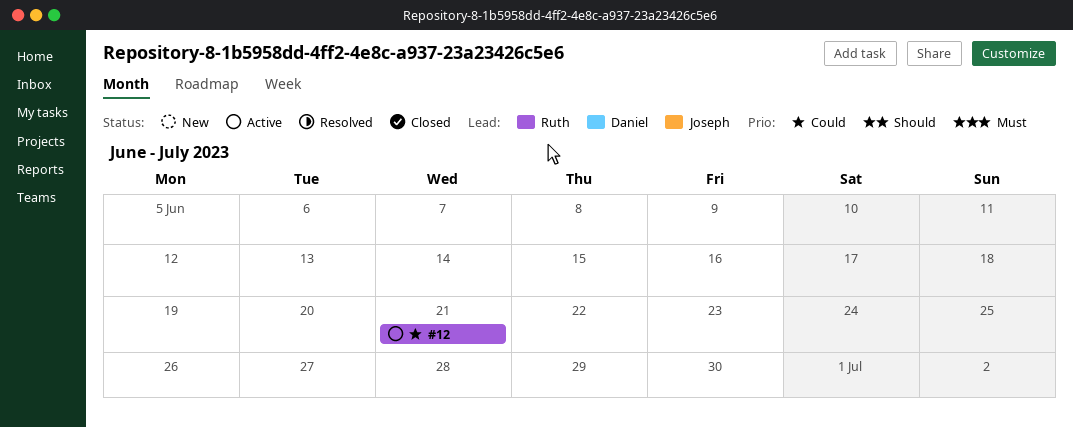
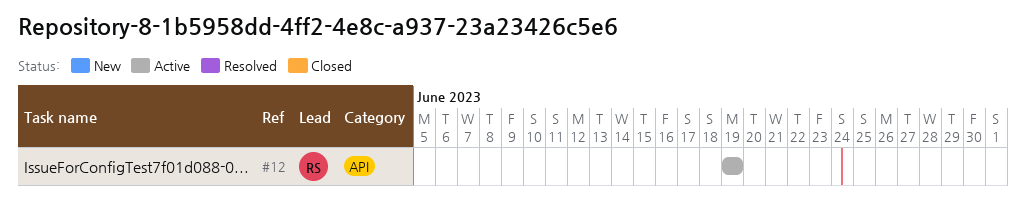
#12, start: Jun 21 -> Jun 19
#12, due: Jun 21 -> Jun 19

